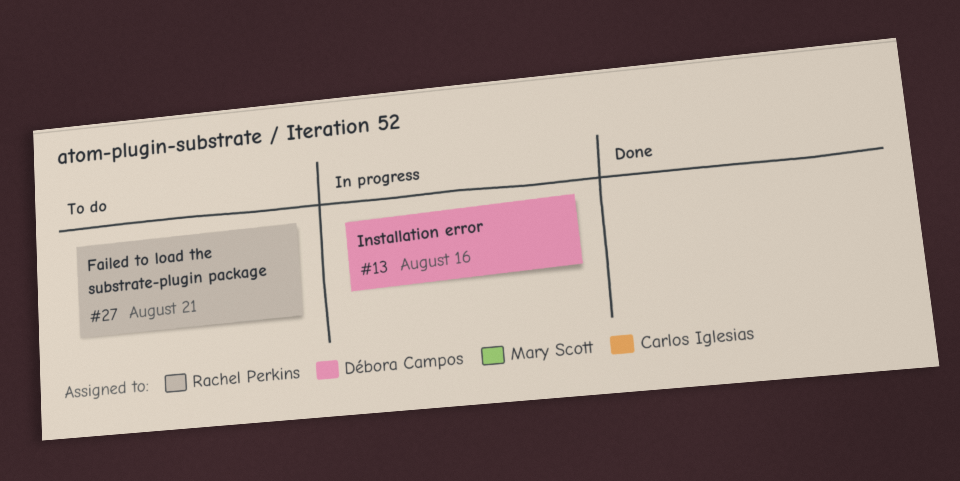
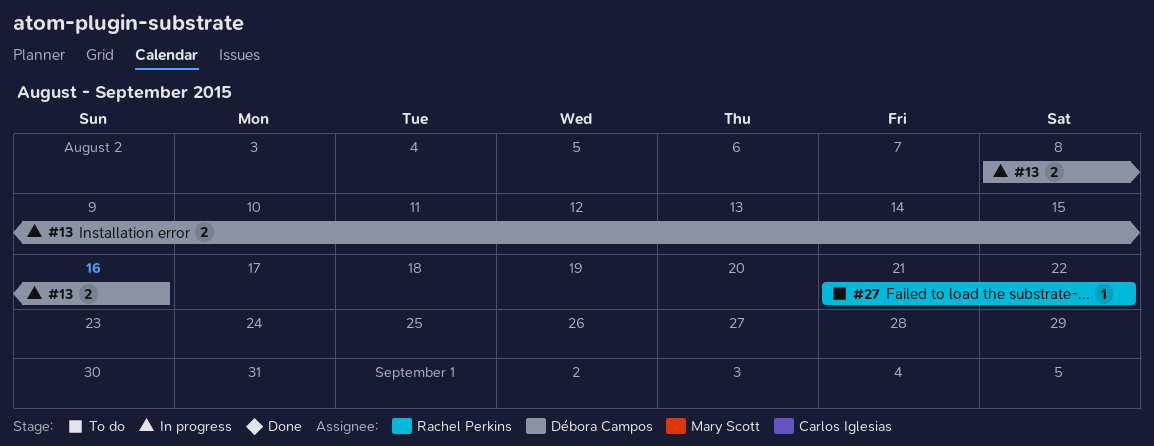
#27, due: Aug 21 -> Aug 22

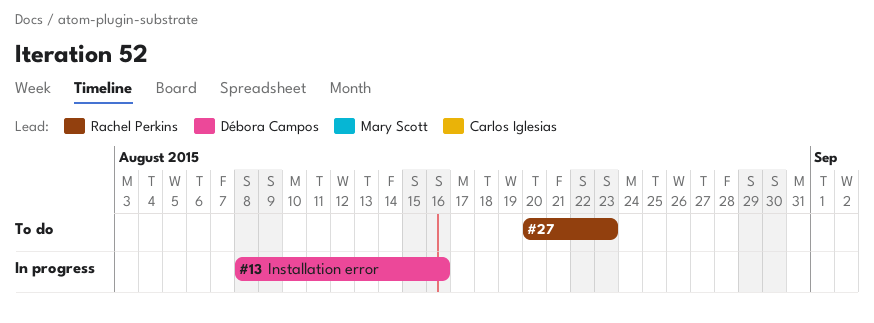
#27, start: Aug 21 -> Aug 20
#27, due: Aug 22 -> Aug 23

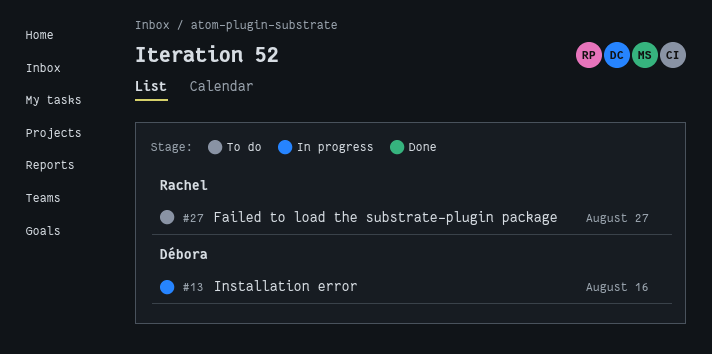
#27, due: Aug 23 -> Aug 27

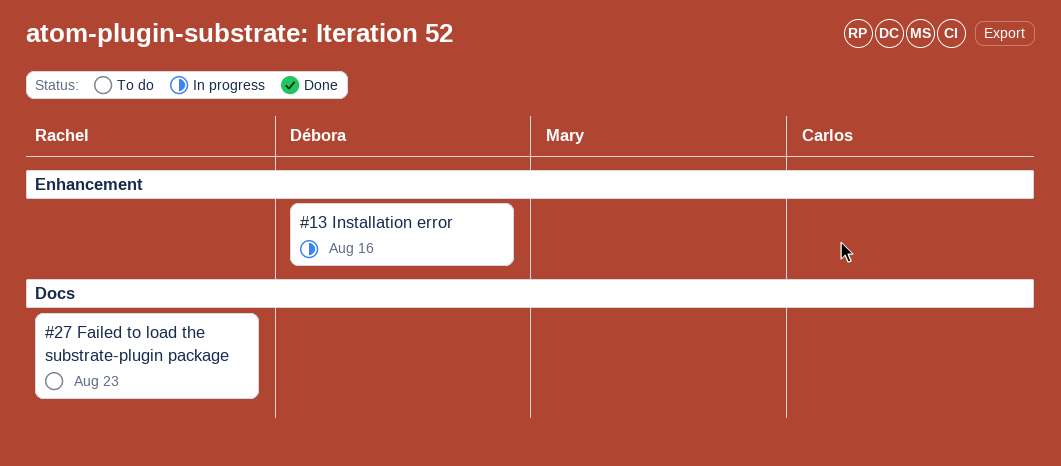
#27, due: Aug 27 -> Aug 23

